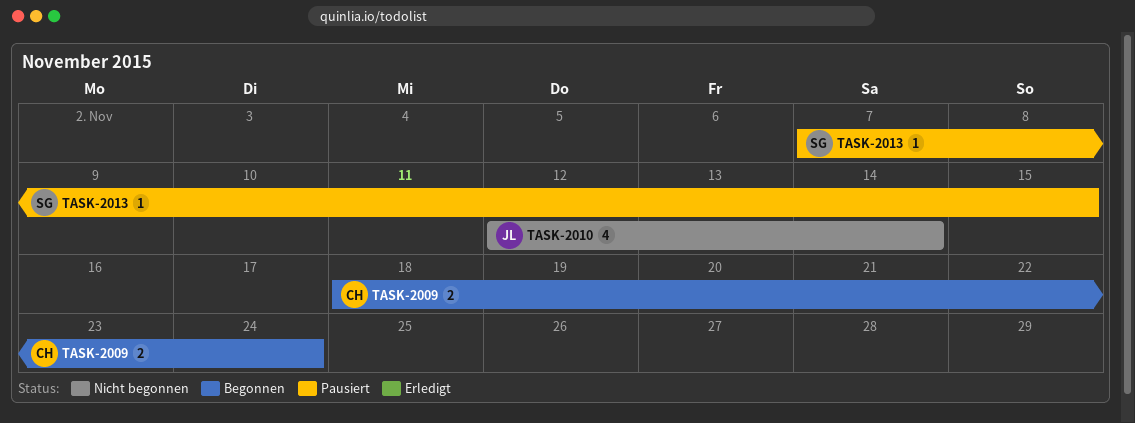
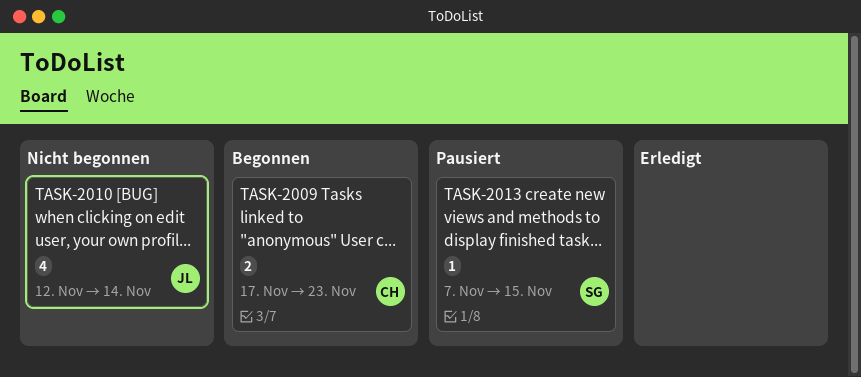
TASK-2009, start: Nov 18 -> Nov 17
TASK-2009, due: Nov 24 -> Nov 23

